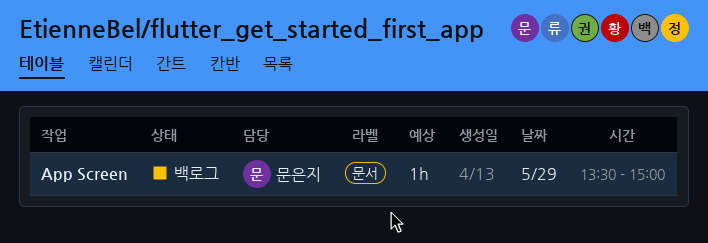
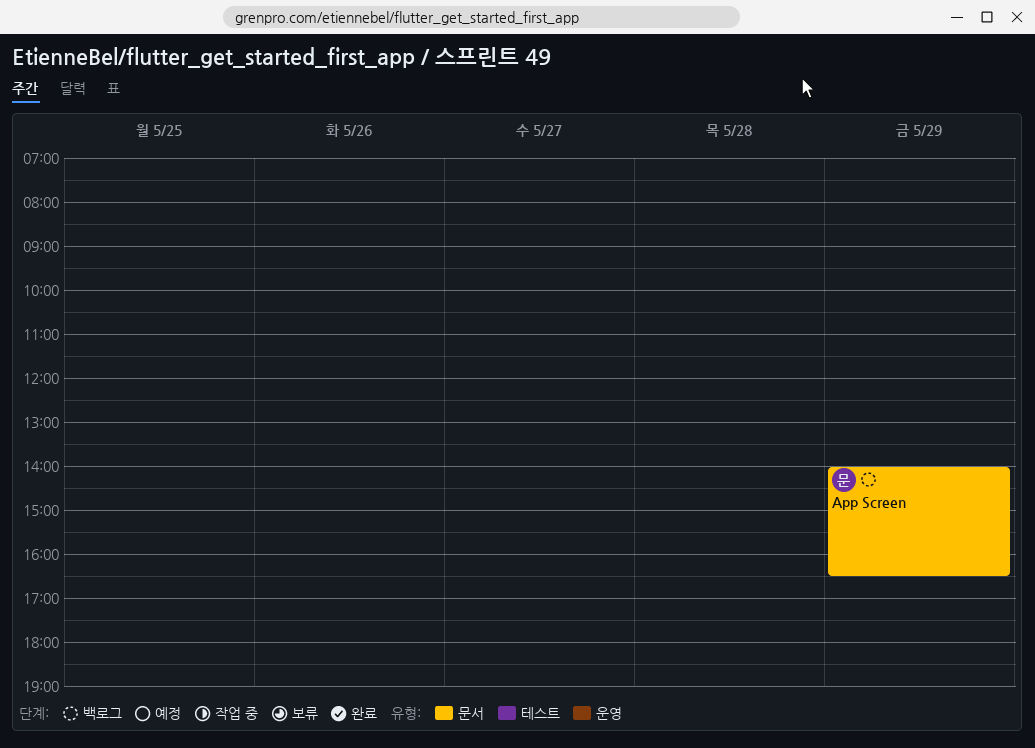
App Screen, begins: 13:30 -> 14:00
App Screen, ends: 15:00 -> 16:30

